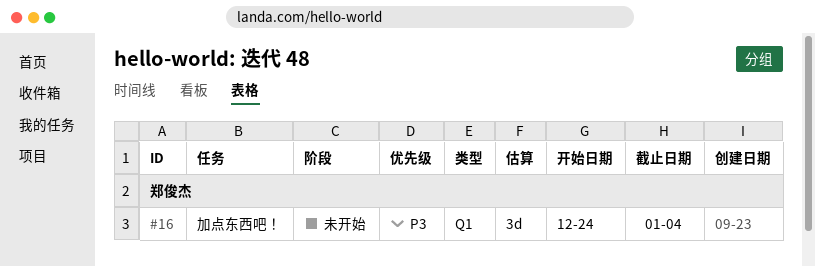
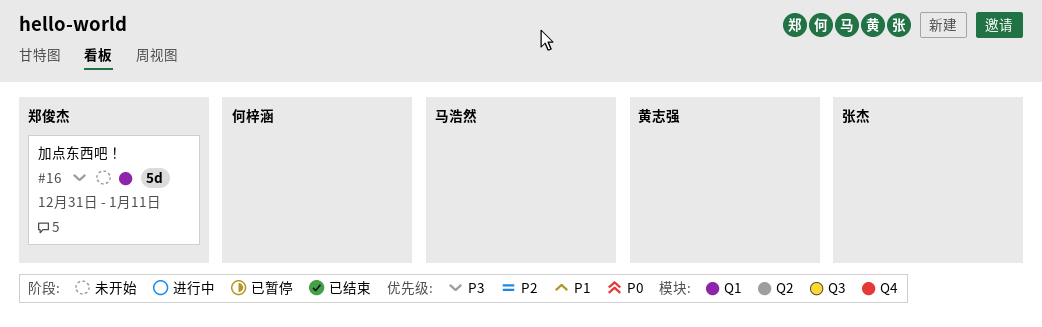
#16, estimate: 3d -> 5d
#16, start: Dec 24 -> Dec 31
#16, due: Jan 4 -> Jan 11

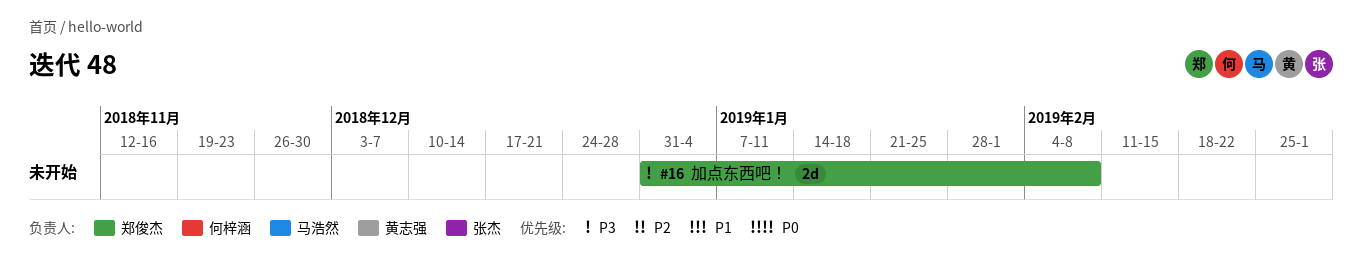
#16, estimate: 5d -> 2d
#16, due: Jan 11 -> Feb 8

